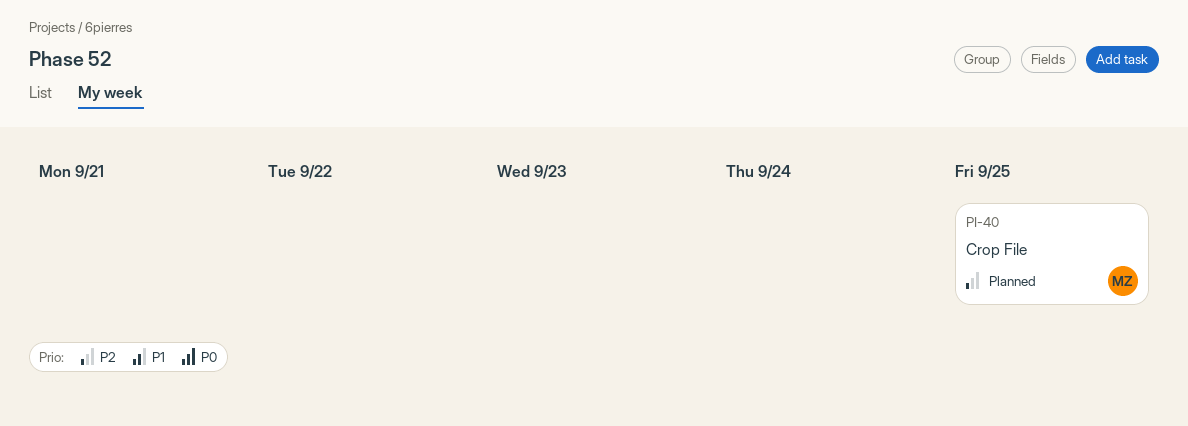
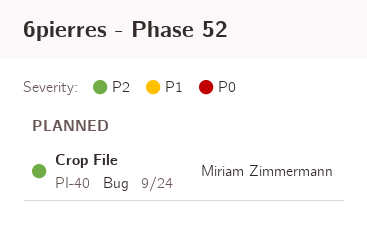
PI-40, due: Sep 25 -> Sep 24

